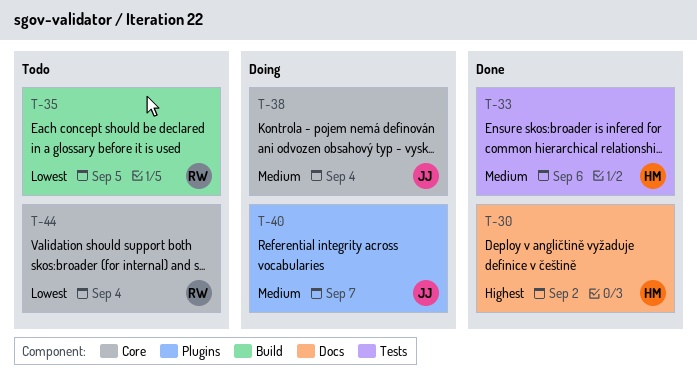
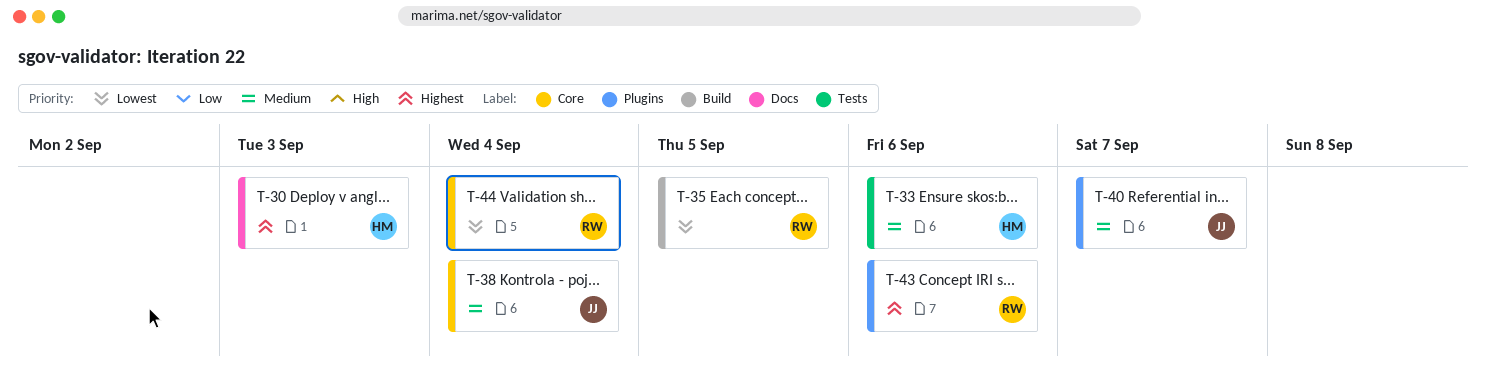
T-30, due: Sep 2 -> Sep 3
T-43: none -> present

